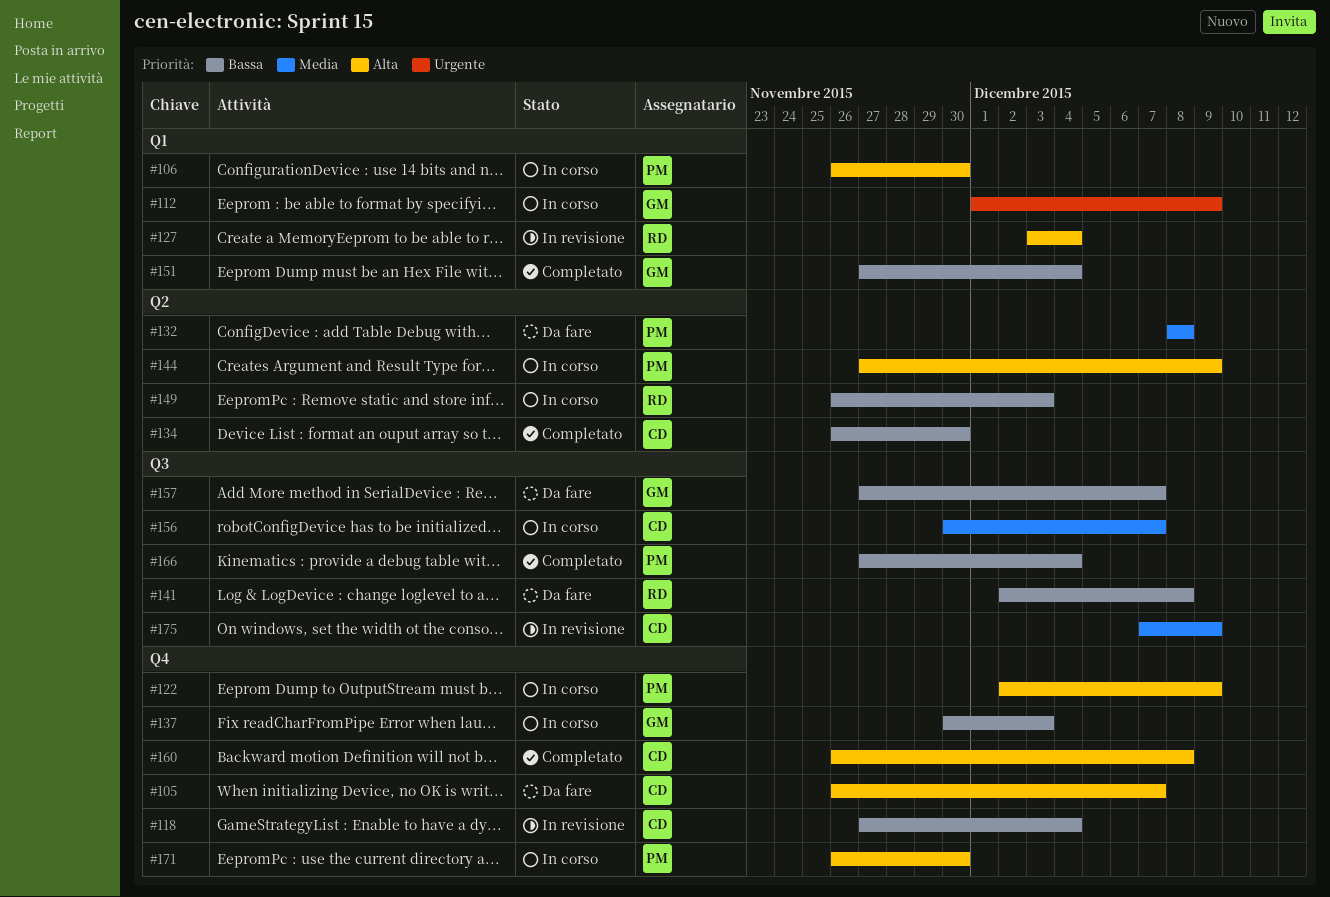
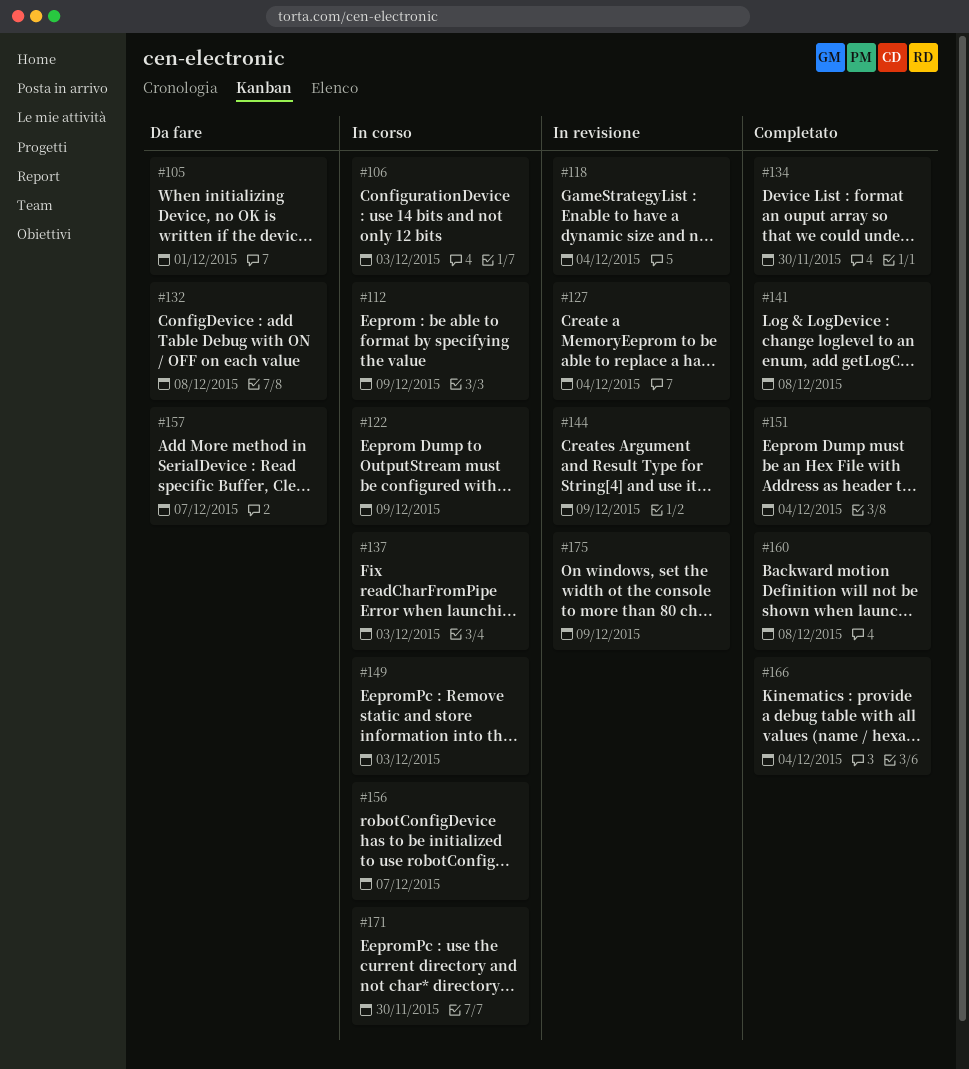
#105, due: Dec 7 -> Dec 1
#106, due: Nov 30 -> Dec 3
#141, status: Da fare -> Completato
#144, status: In corso -> In revisione

